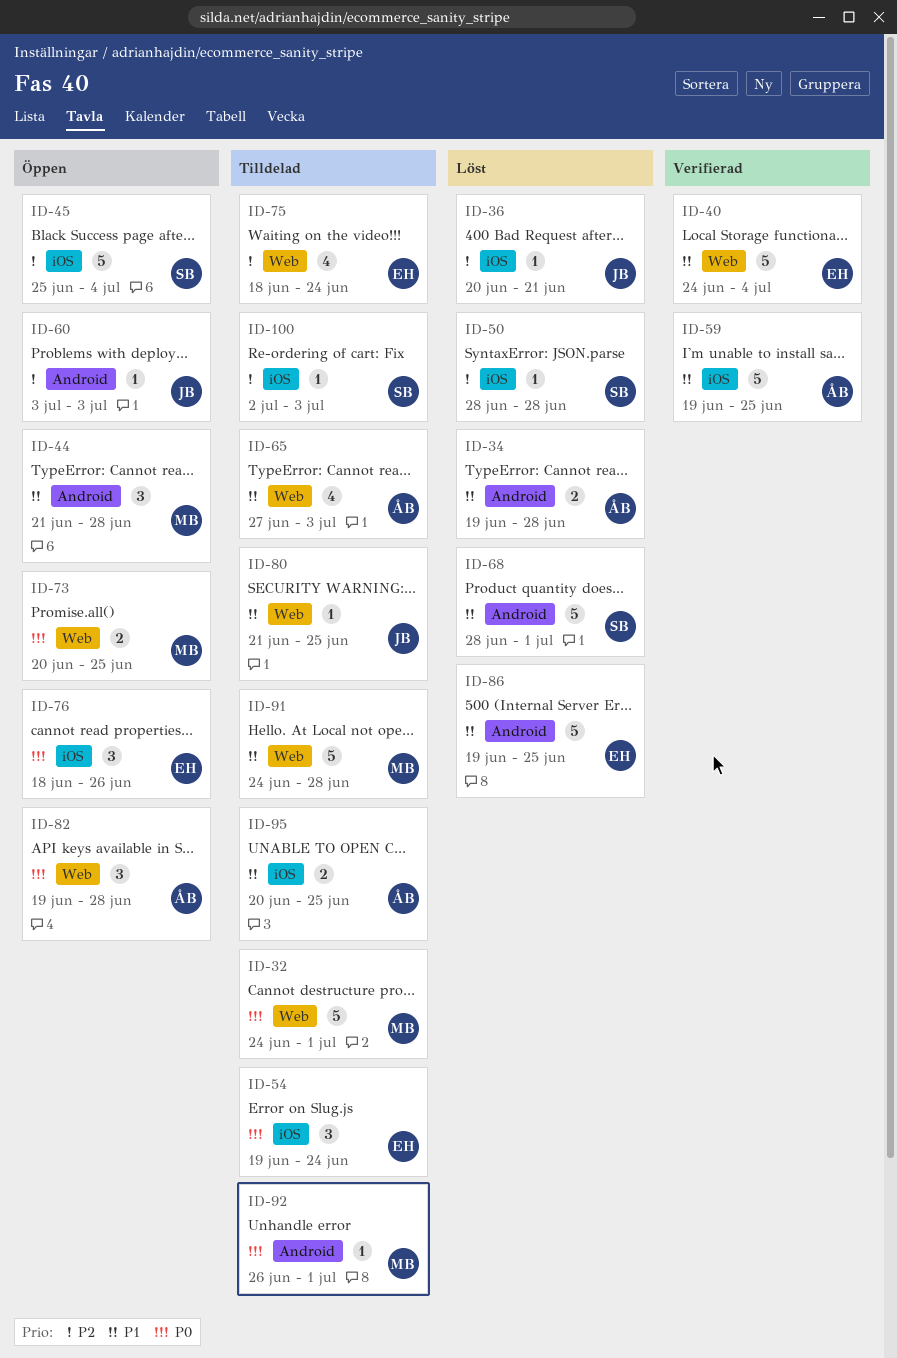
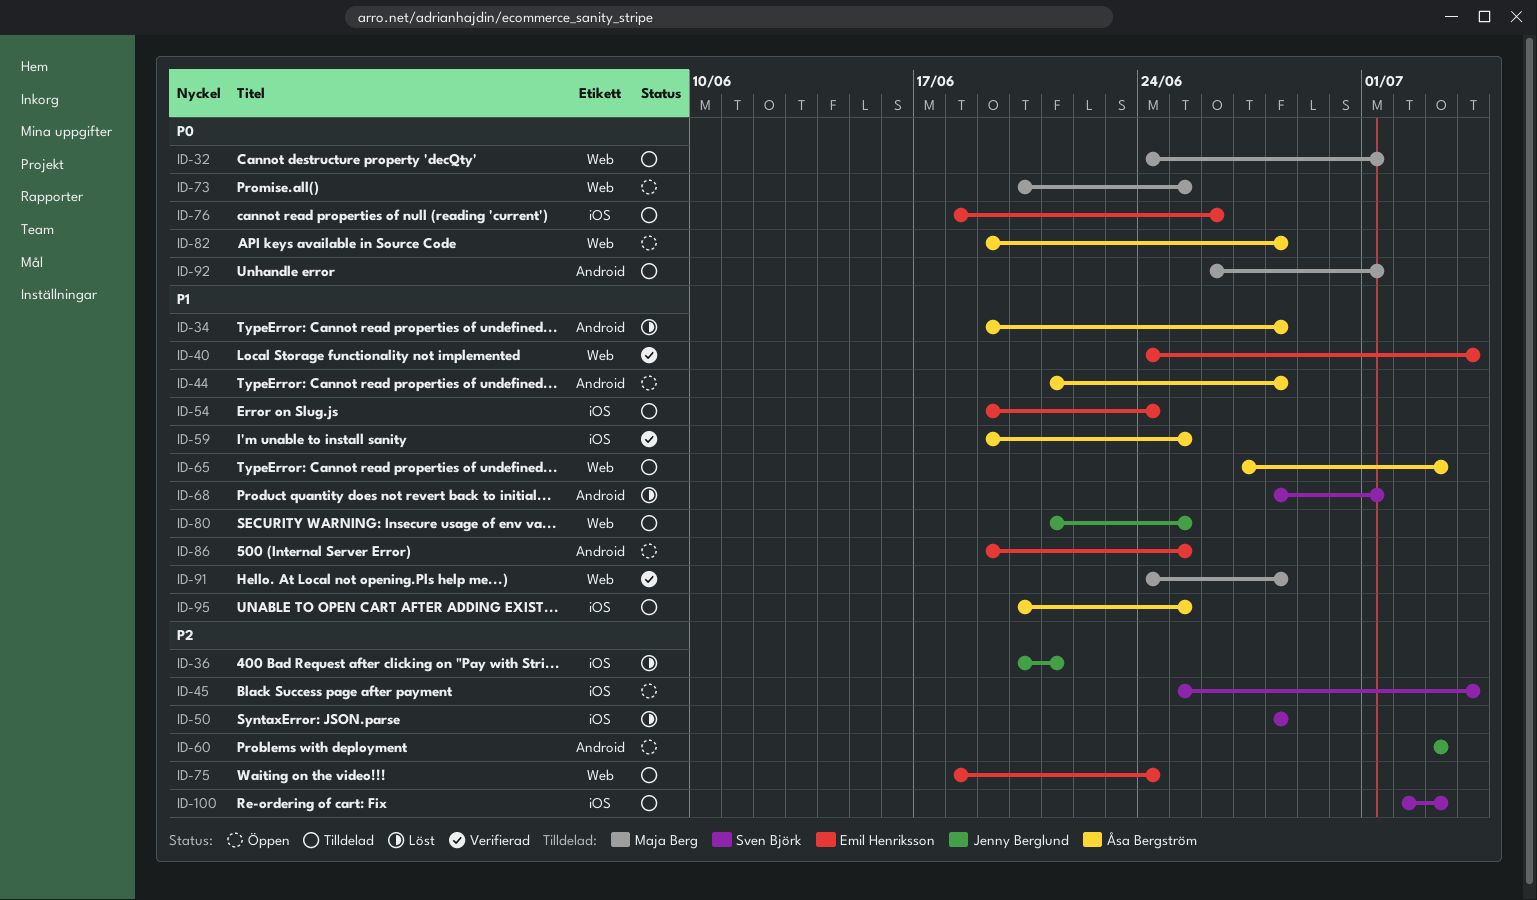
ID-44, owner: Maja Berg -> Åsa Bergström
ID-54, priority: P0 -> P1
ID-76, status: Öppen -> Tilldelad
ID-86, status: Löst -> Öppen
ID-91, status: Tilldelad -> Verifierad

